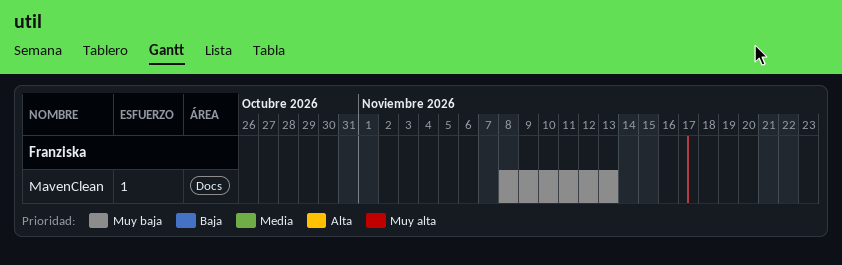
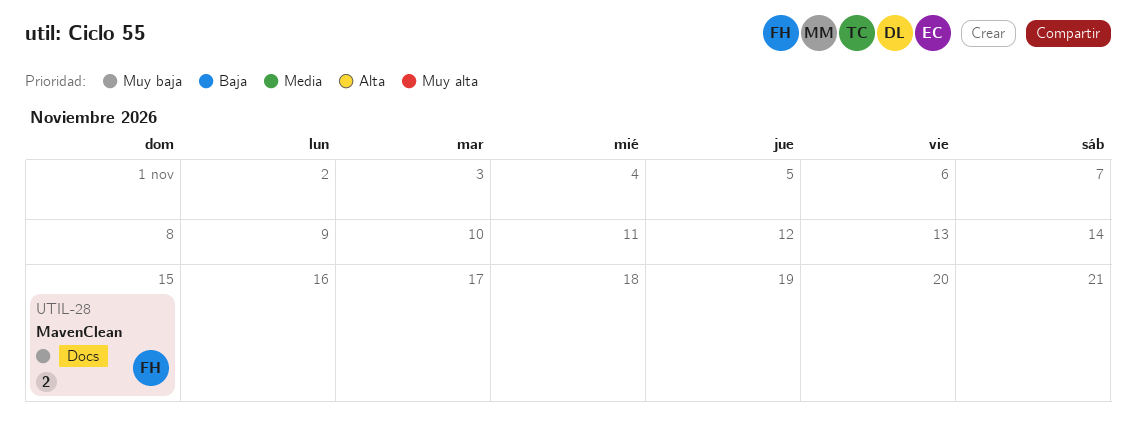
MavenClean, estimate: 1 -> 2
MavenClean, due: Nov 13 -> Nov 15

